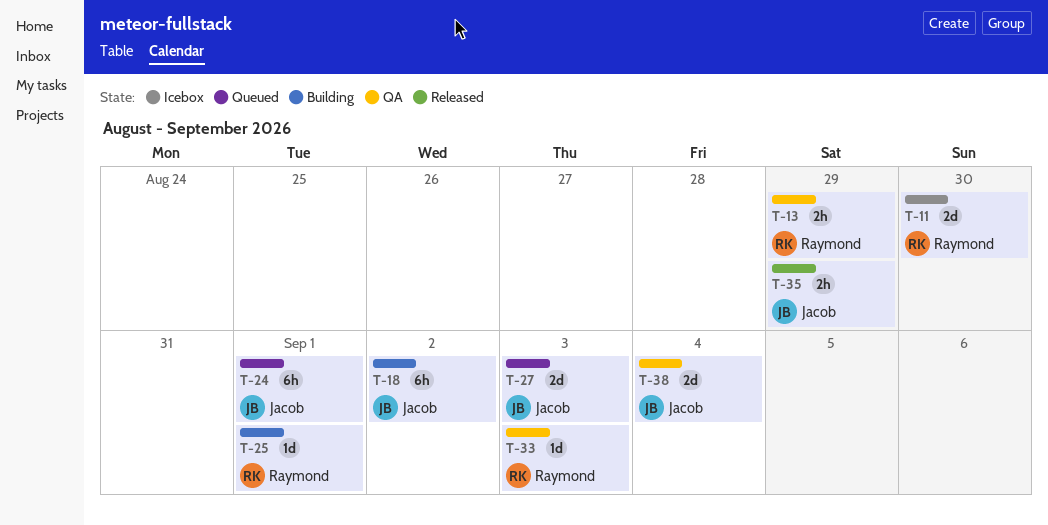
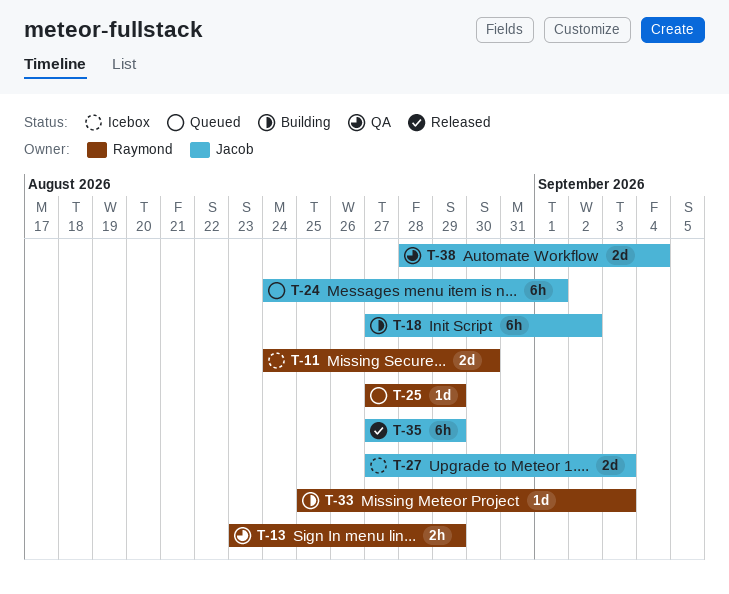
T-25, status: Building -> Queued
T-25, due: Sep 1 -> Aug 29
T-27, status: Queued -> Icebox
T-33, status: QA -> Building
T-35, estimate: 2h -> 6h

